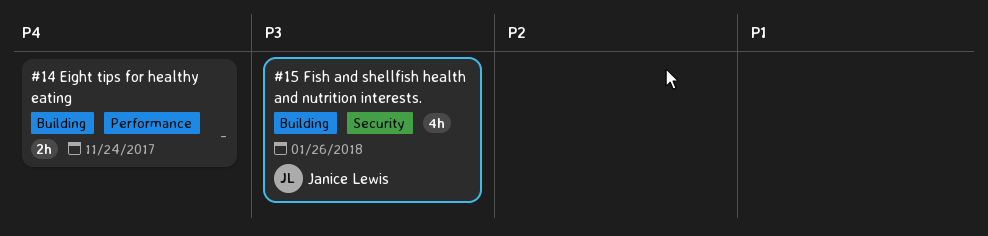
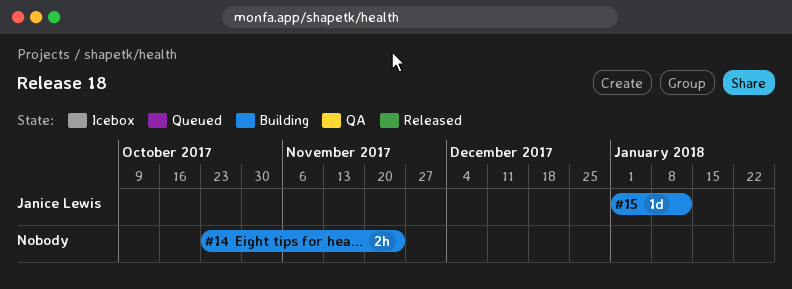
#15, estimate: 4h -> 1d
#15, due: Jan 26 -> Jan 12

